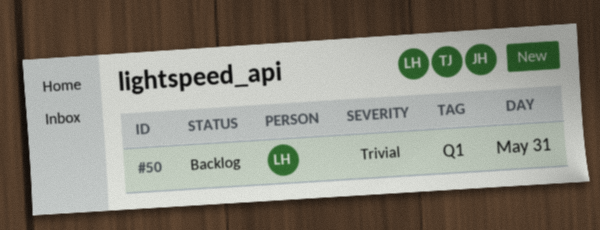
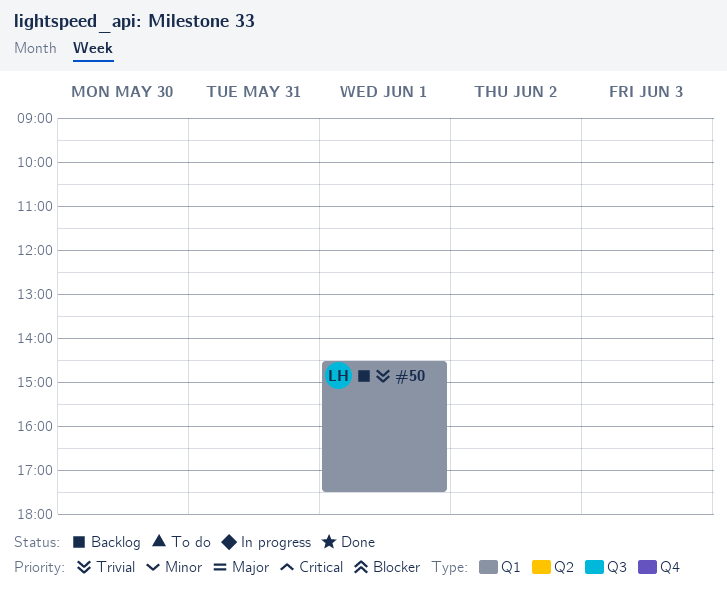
#50, day: May 31 -> Jun 1

